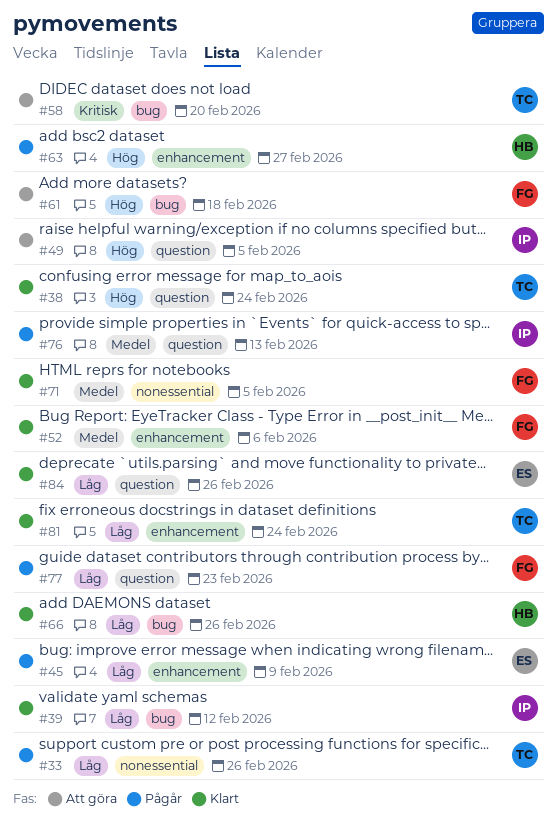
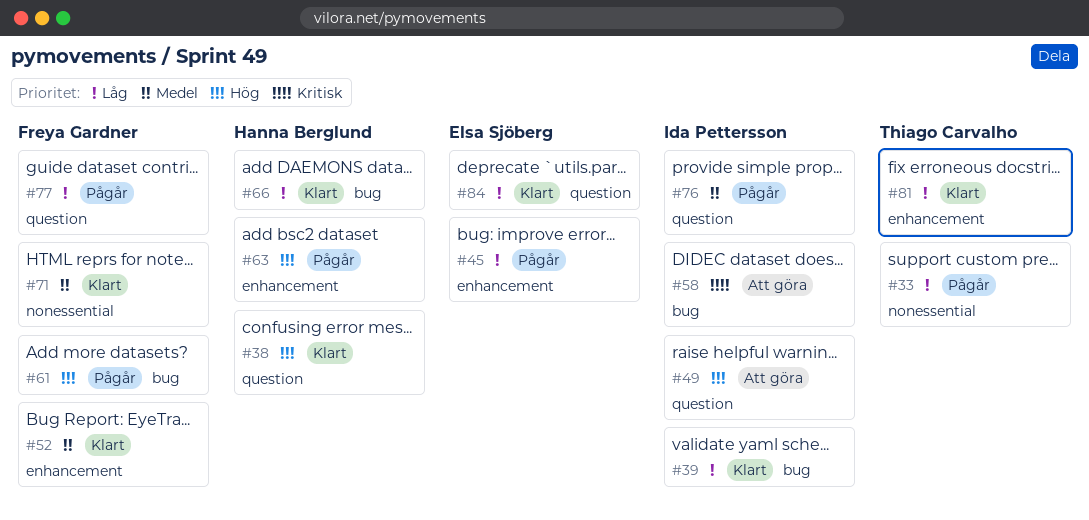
#38, owner: Thiago Carvalho -> Hanna Berglund
#58, owner: Thiago Carvalho -> Ida Pettersson
#61, status: Att göra -> Pågår

